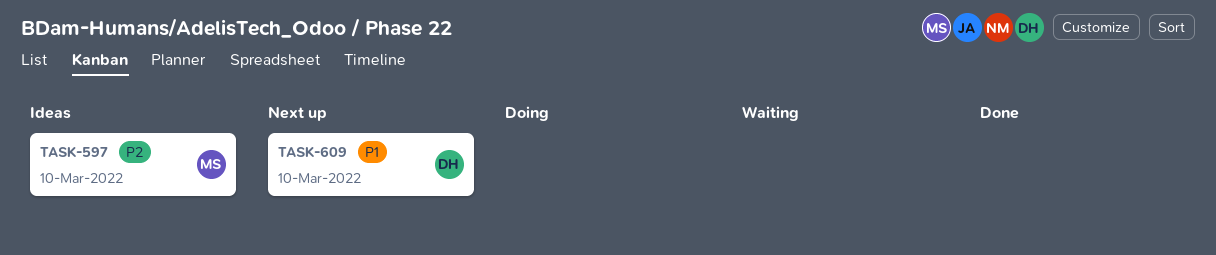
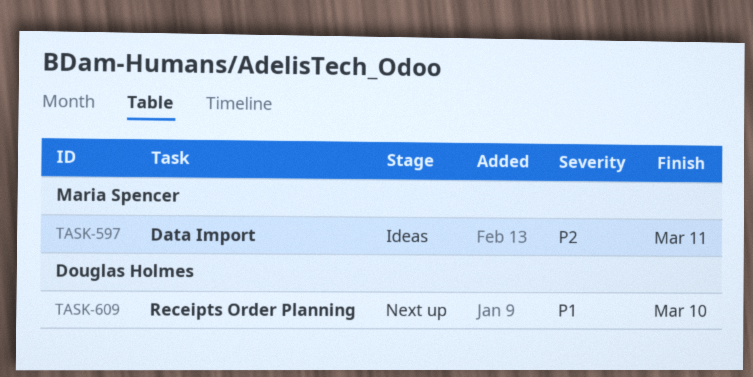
TASK-597, due: Mar 10 -> Mar 11

